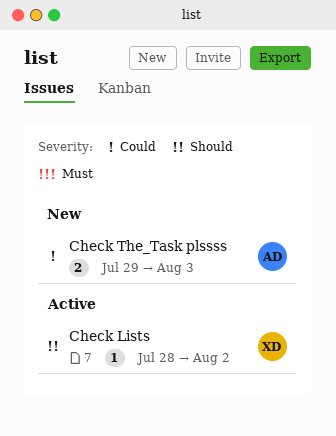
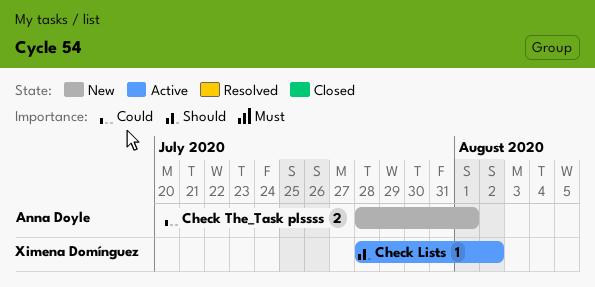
Check The_Task plssss, start: Jul 29 -> Jul 28
Check The_Task plssss, due: Aug 3 -> Aug 1

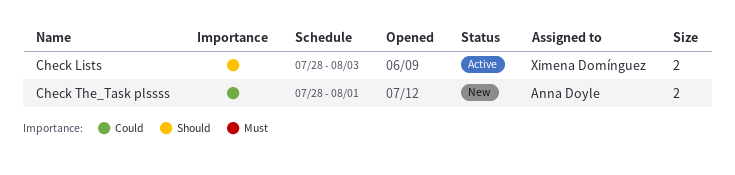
Check Lists, estimate: 1 -> 2
Check Lists, due: Aug 2 -> Aug 3

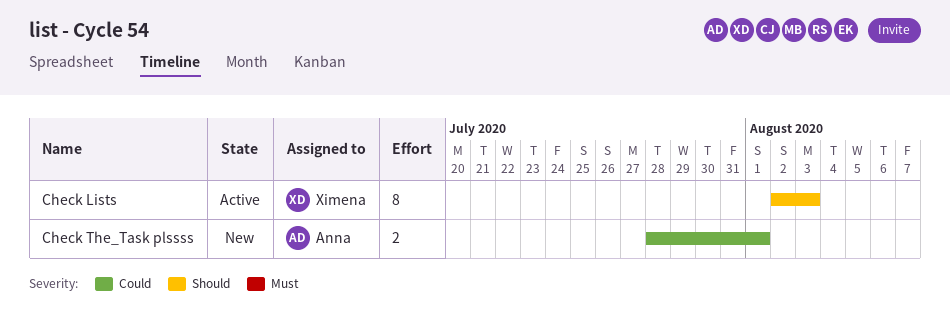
Check Lists, estimate: 2 -> 8
Check Lists, start: Jul 28 -> Aug 2

